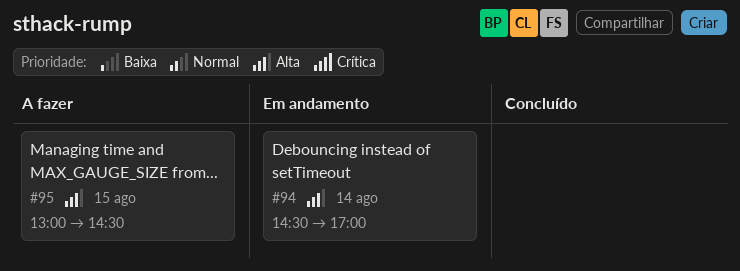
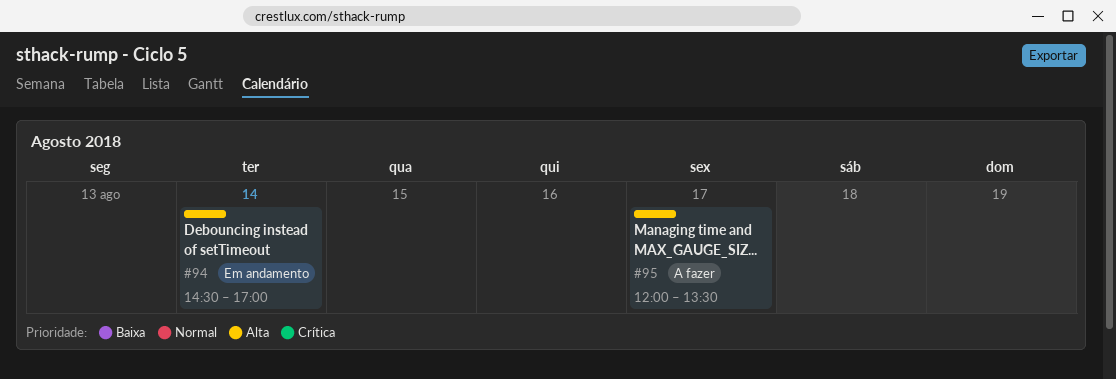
#95, day: Aug 15 -> Aug 17
#95, begins: 13:00 -> 12:00
#95, ends: 14:30 -> 13:30

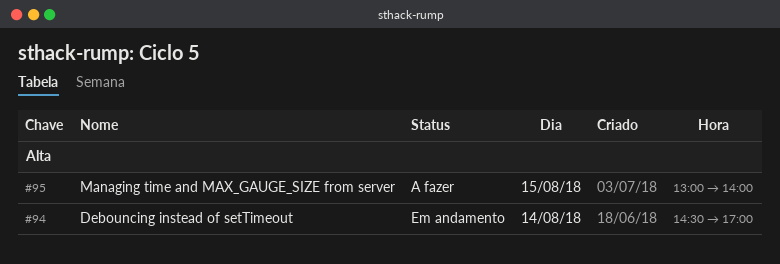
#95, day: Aug 17 -> Aug 15
#95, begins: 12:00 -> 13:00
#95, ends: 13:30 -> 14:00

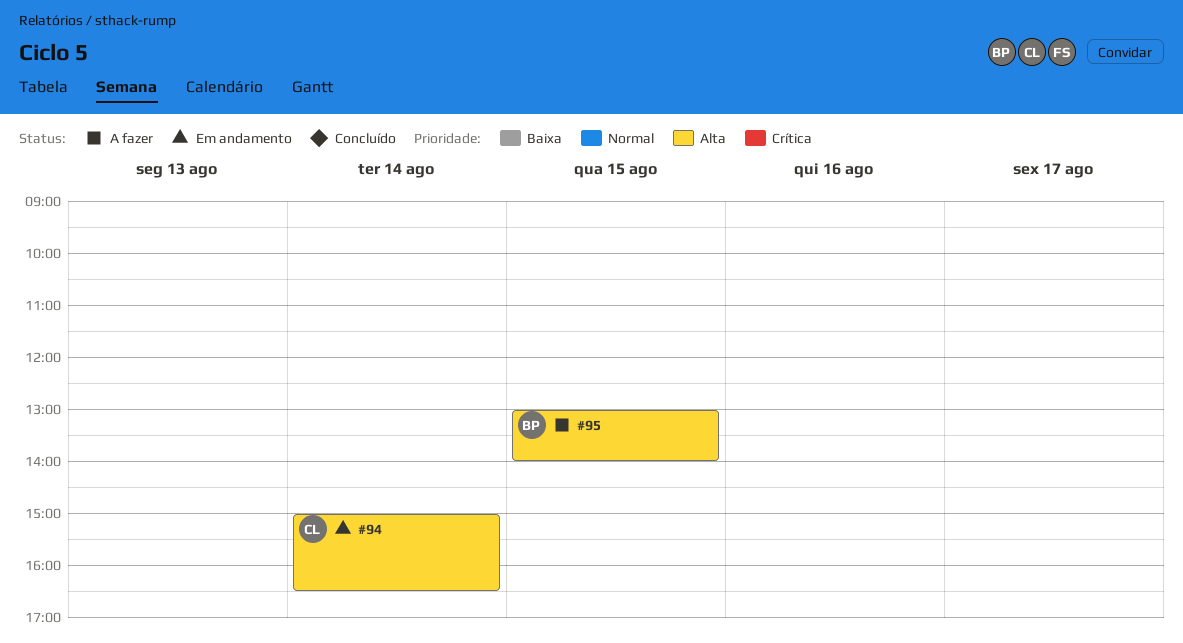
#94, begins: 14:30 -> 15:00
#94, ends: 17:00 -> 16:30

